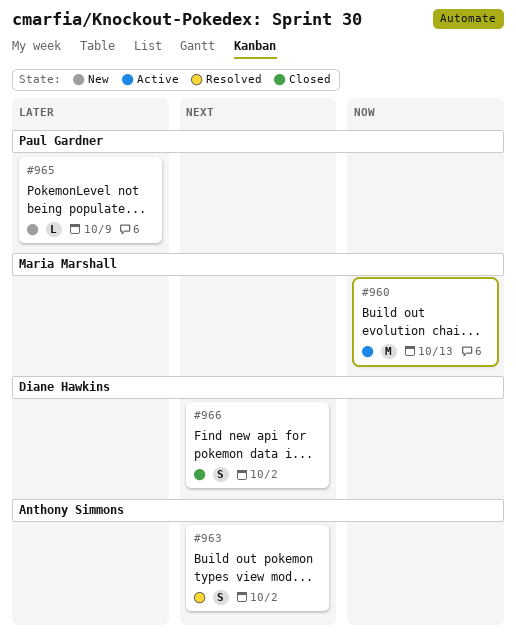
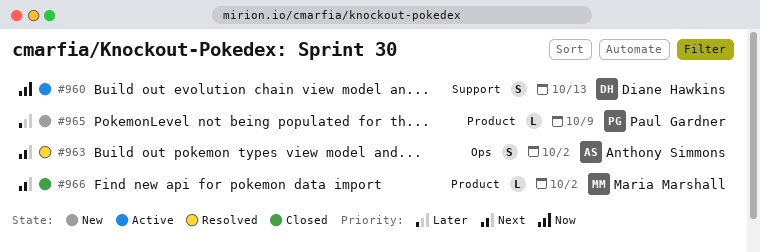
#960, owner: Maria Marshall -> Diane Hawkins
#960, estimate: M -> S
#966, owner: Diane Hawkins -> Maria Marshall
#966, estimate: S -> L

